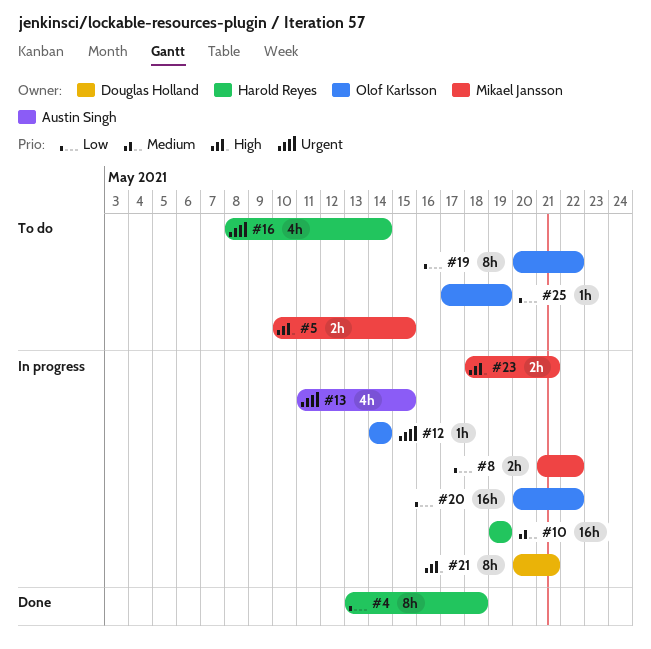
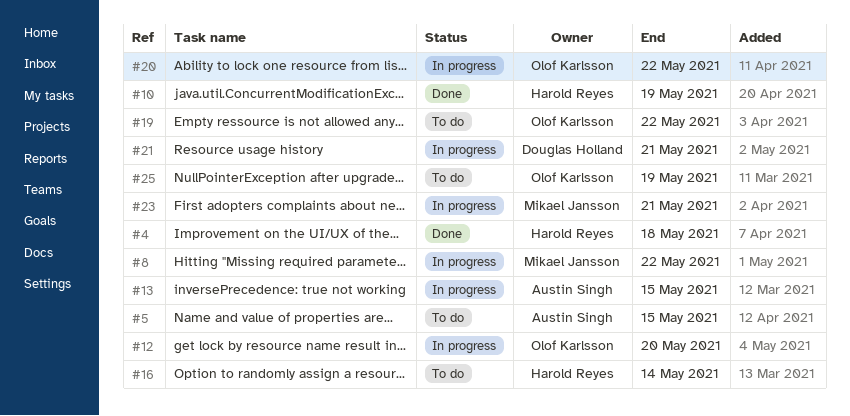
#5, owner: Mikael Jansson -> Austin Singh
#10, status: In progress -> Done
#12, due: May 14 -> May 20

